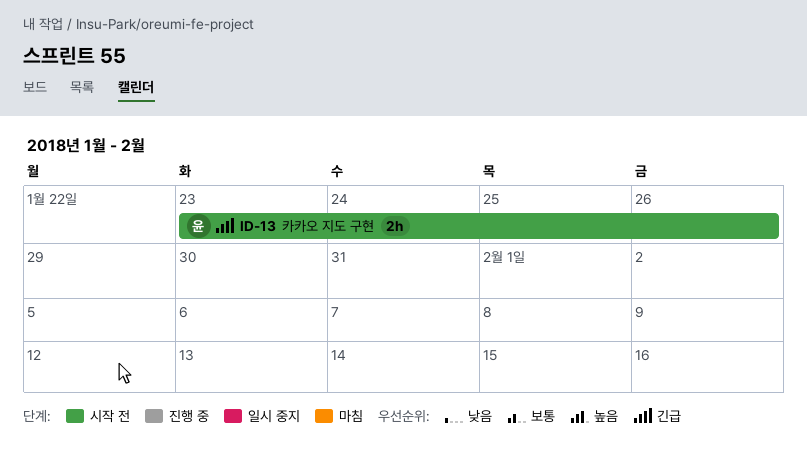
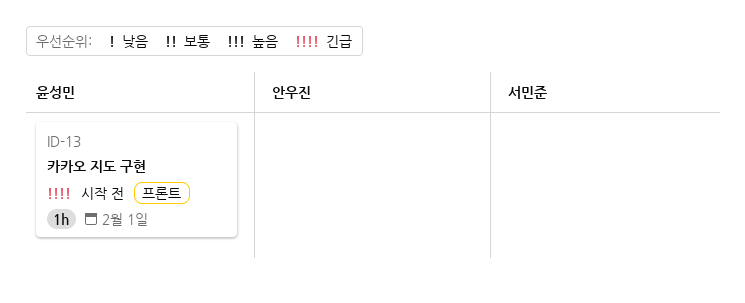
ID-13, estimate: 2h -> 1h
ID-13, due: Jan 26 -> Feb 1

